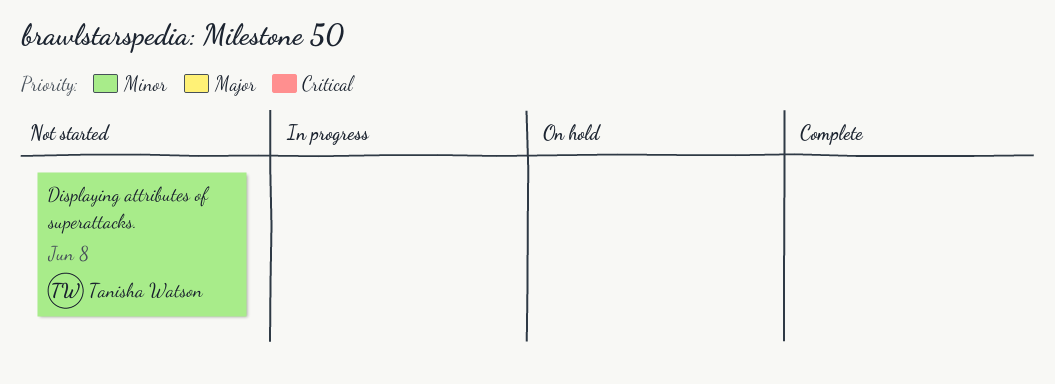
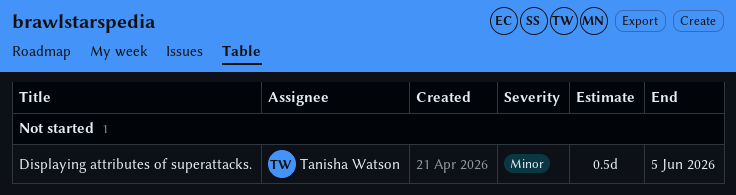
Displaying attributes of superattacks., due: Jun 8 -> Jun 5

